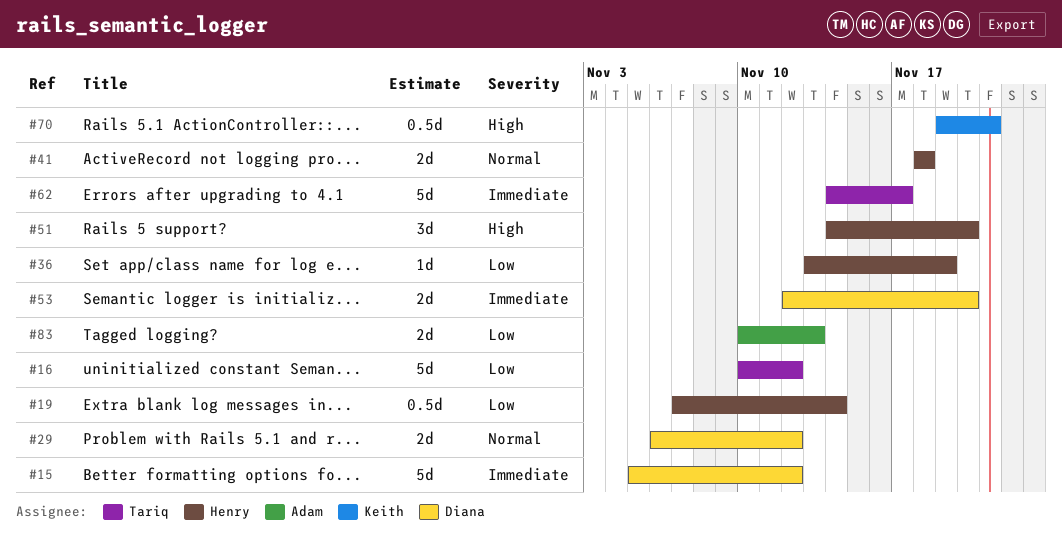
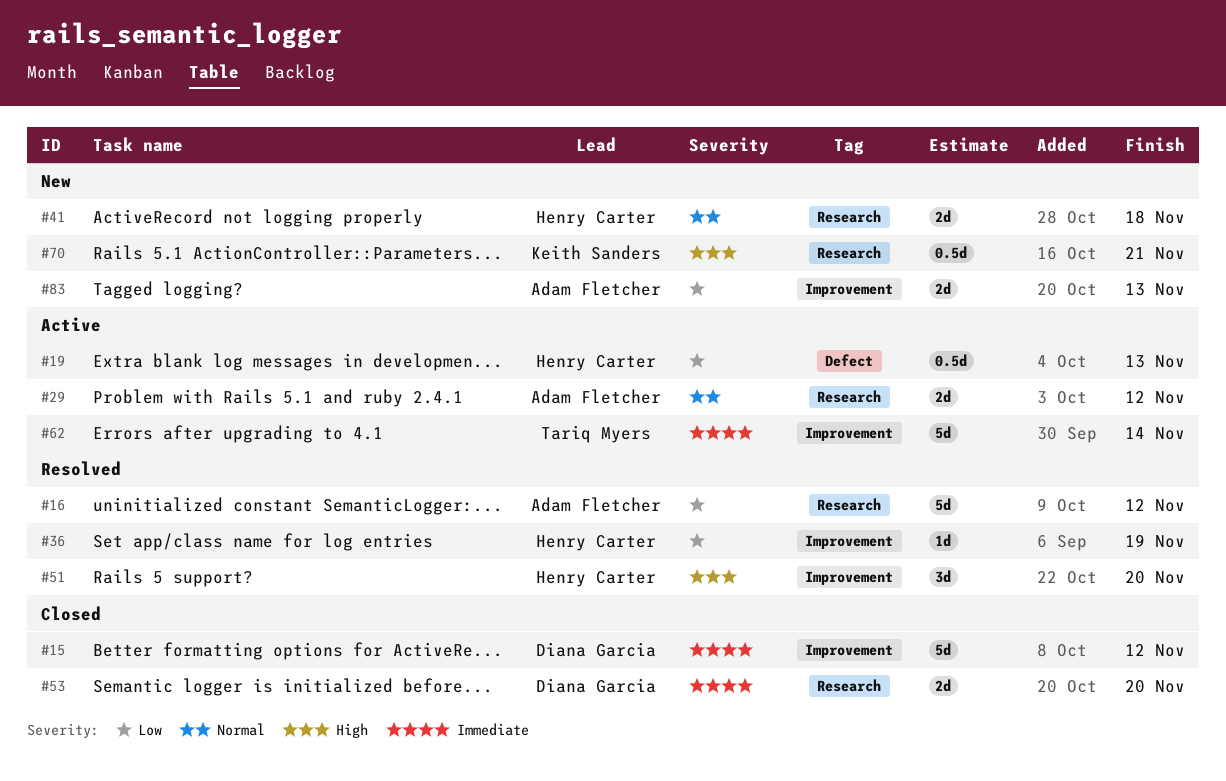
#16, owner: Tariq Myers -> Adam Fletcher
#19, due: Nov 14 -> Nov 13
#29, owner: Diana Garcia -> Adam Fletcher
#62, due: Nov 17 -> Nov 14

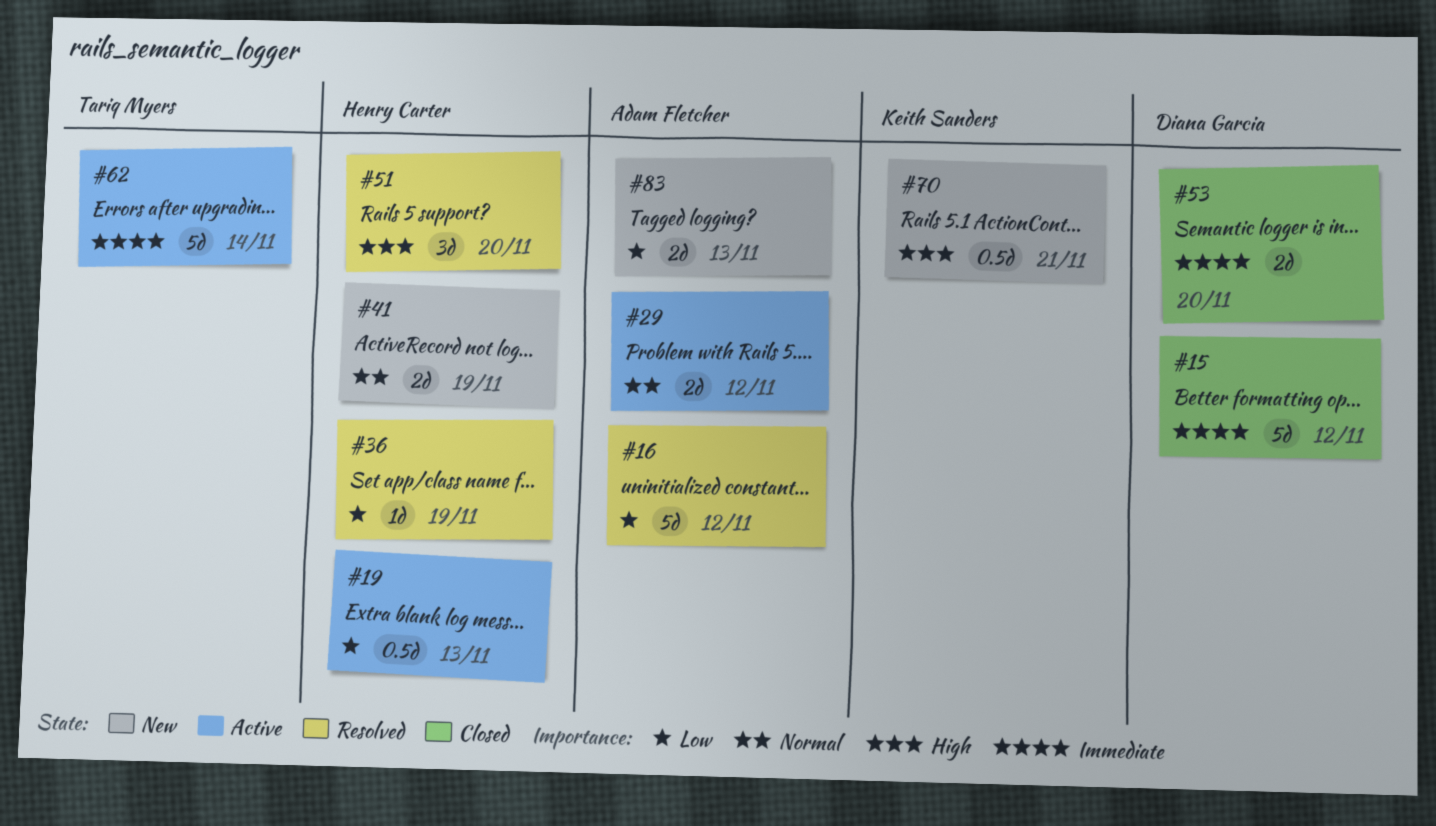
#41, due: Nov 18 -> Nov 19

